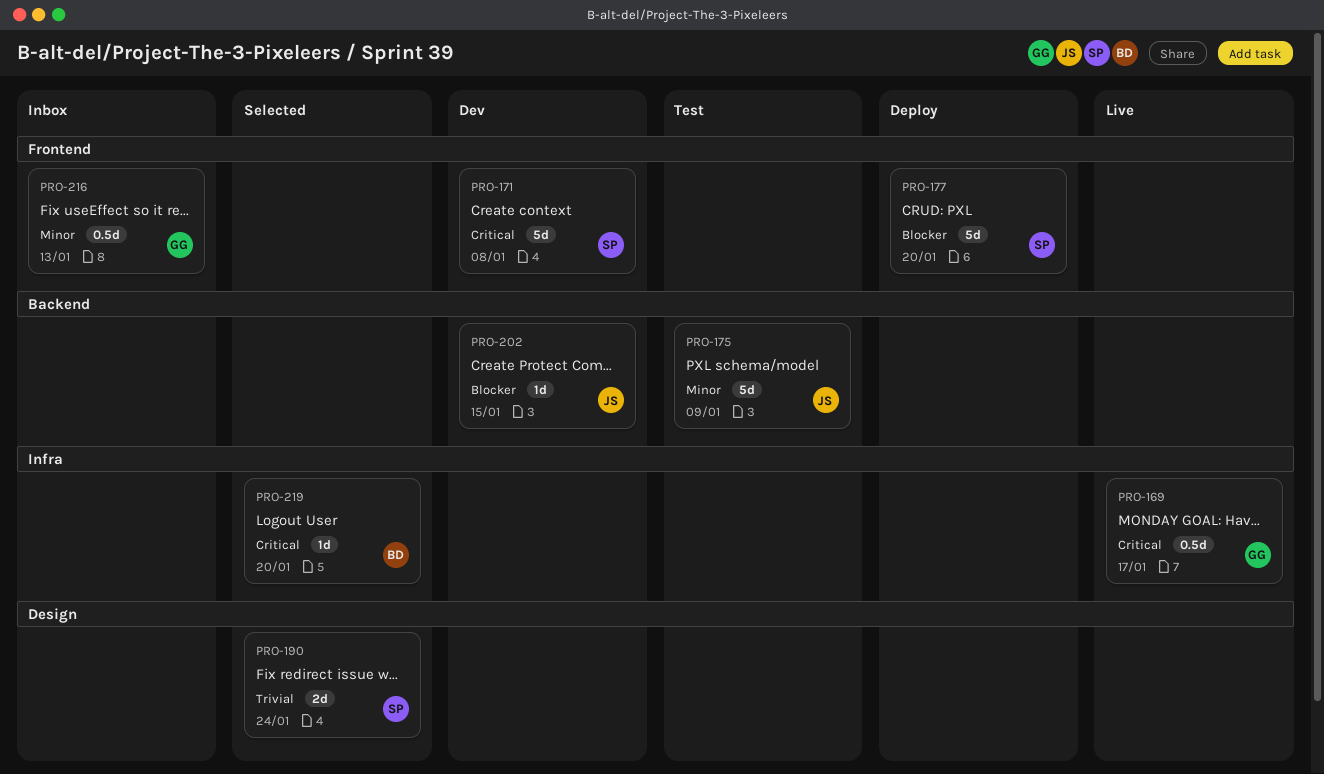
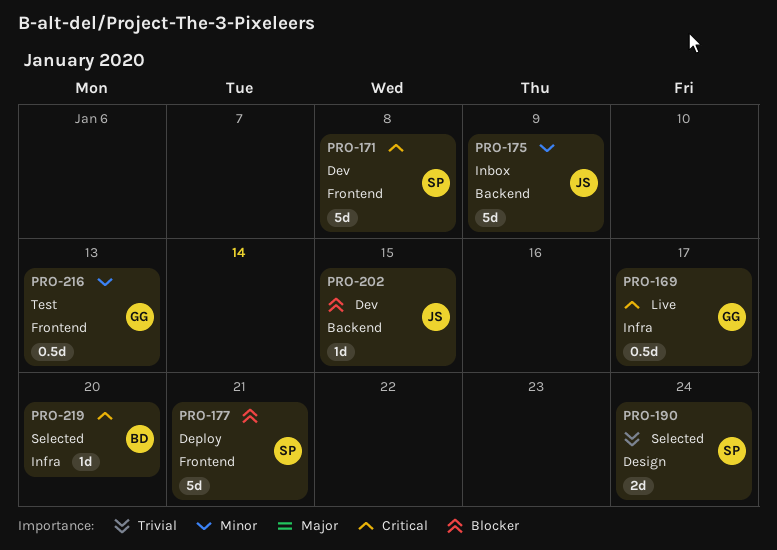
PRO-175, status: Test -> Inbox
PRO-177, due: Jan 20 -> Jan 21
PRO-216, status: Inbox -> Test

